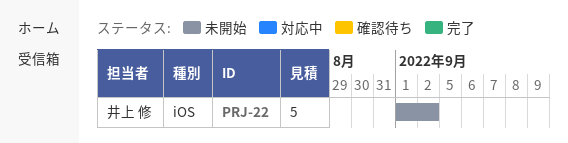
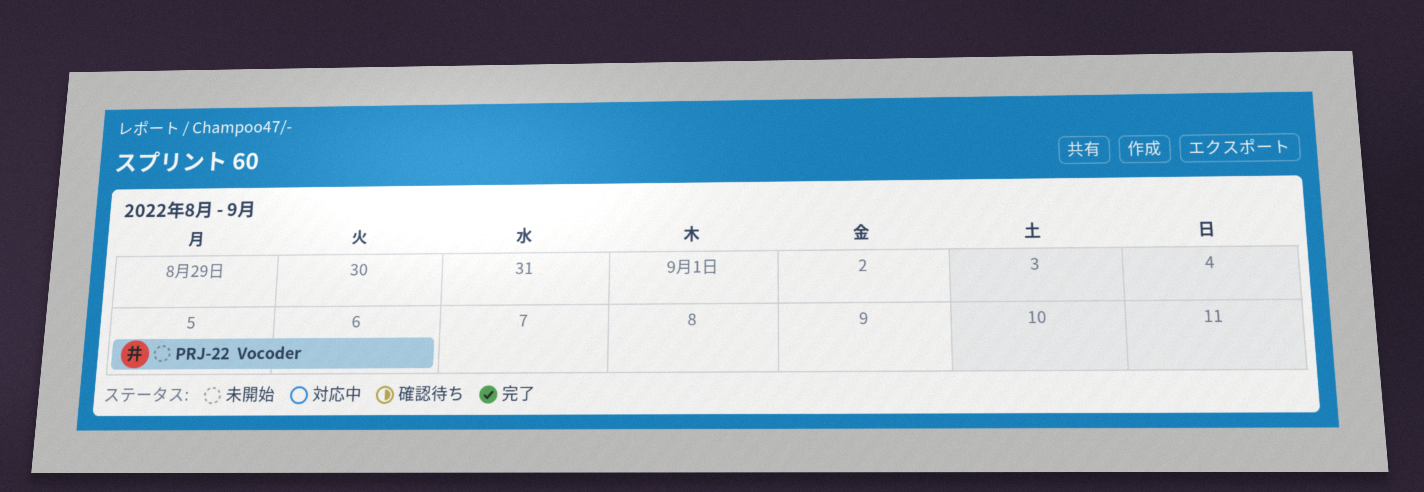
PRJ-22, start: Sep 1 -> Sep 5
PRJ-22, due: Sep 2 -> Sep 6

